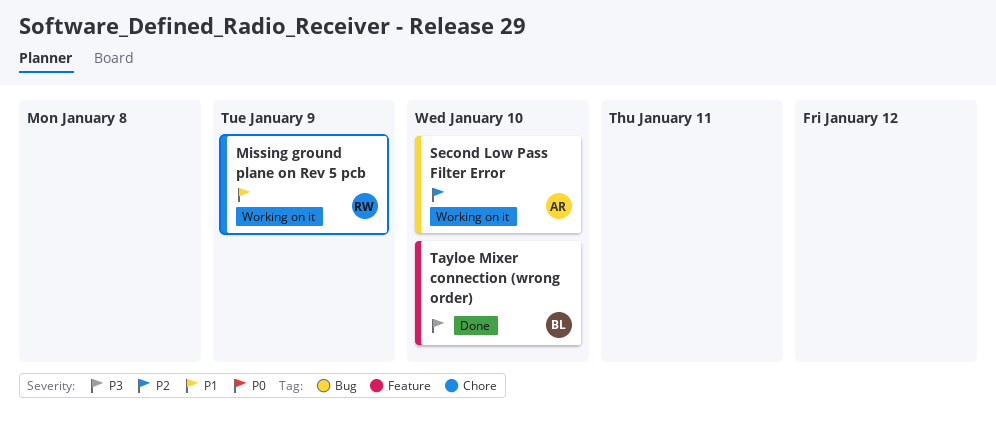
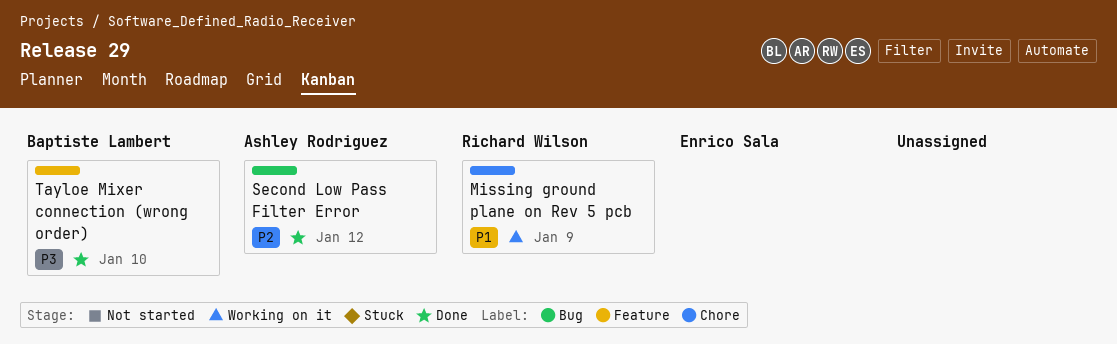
Second Low Pass Filter Error, status: Working on it -> Done
Second Low Pass Filter Error, due: Jan 10 -> Jan 12

